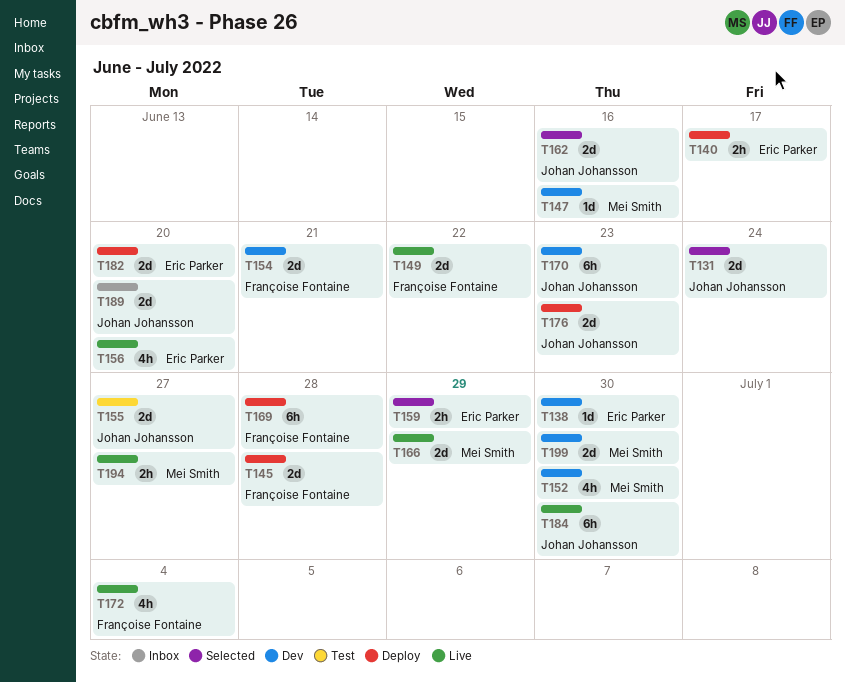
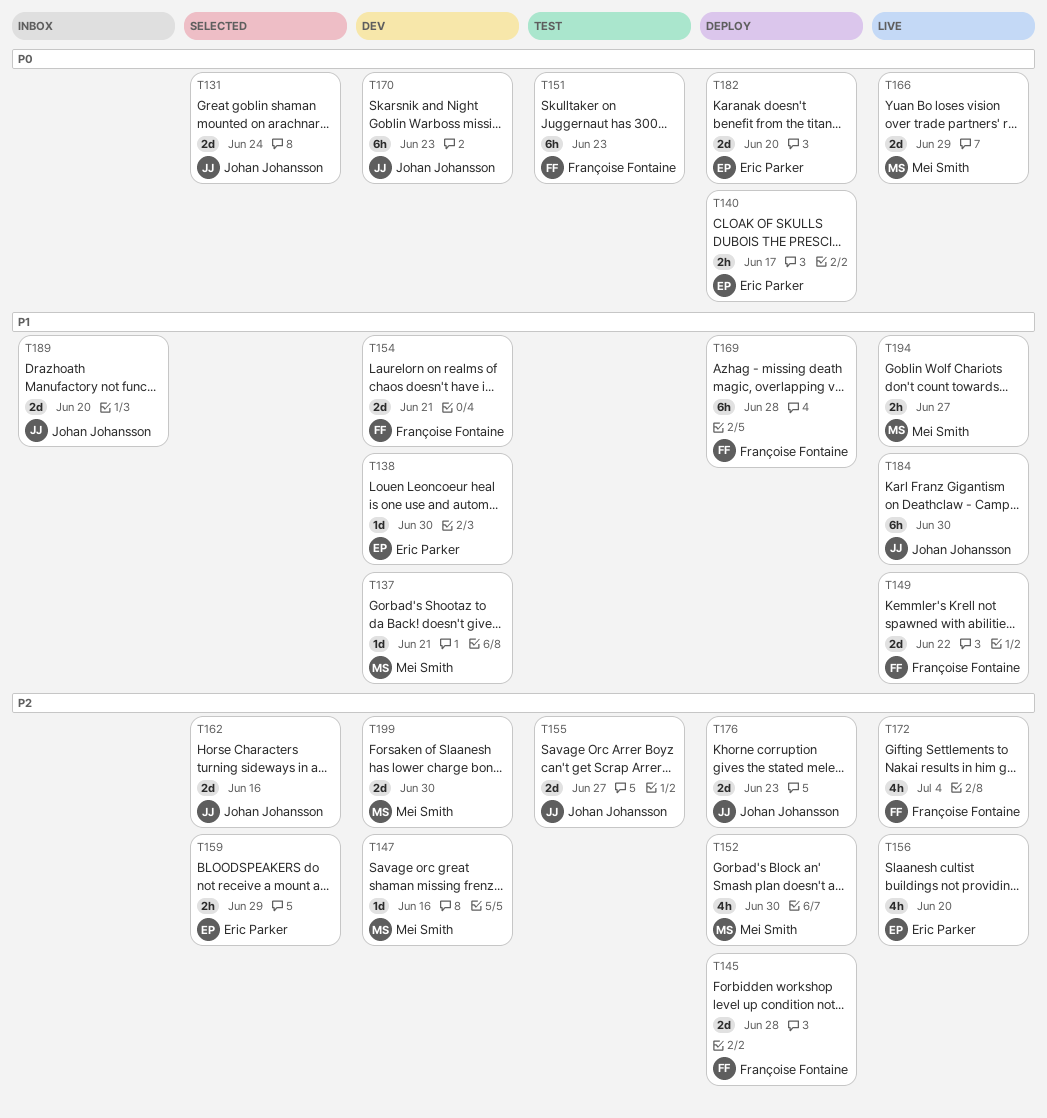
T137: none -> present
T151: none -> present
T152, status: Dev -> Deploy

